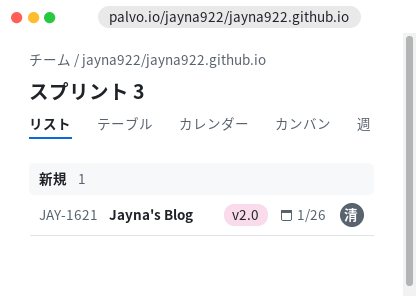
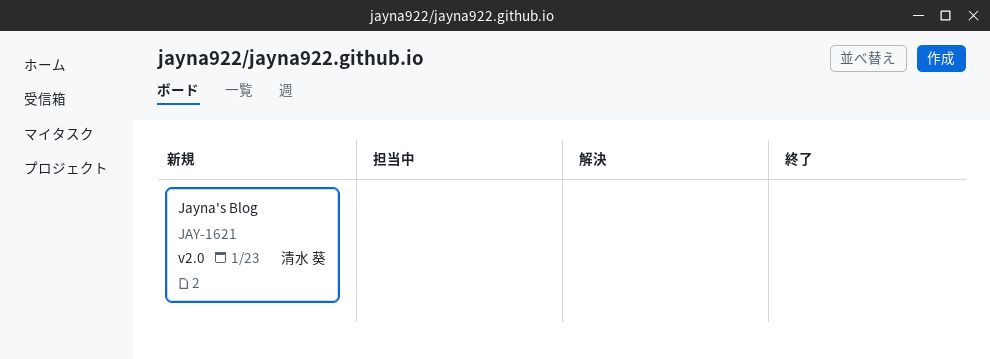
JAY-1621, due: Jan 26 -> Jan 23

